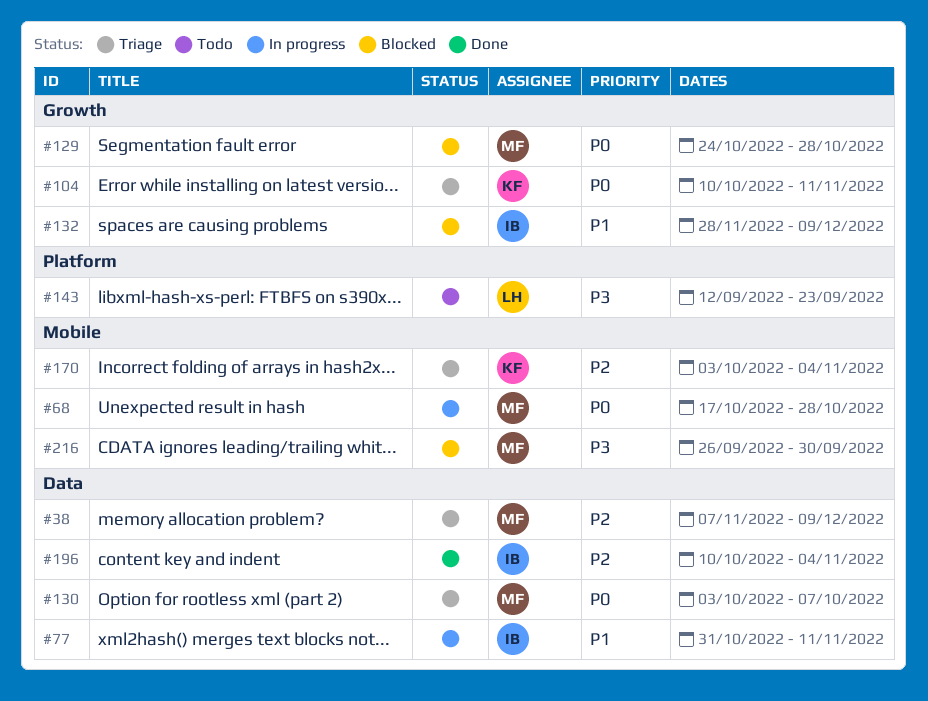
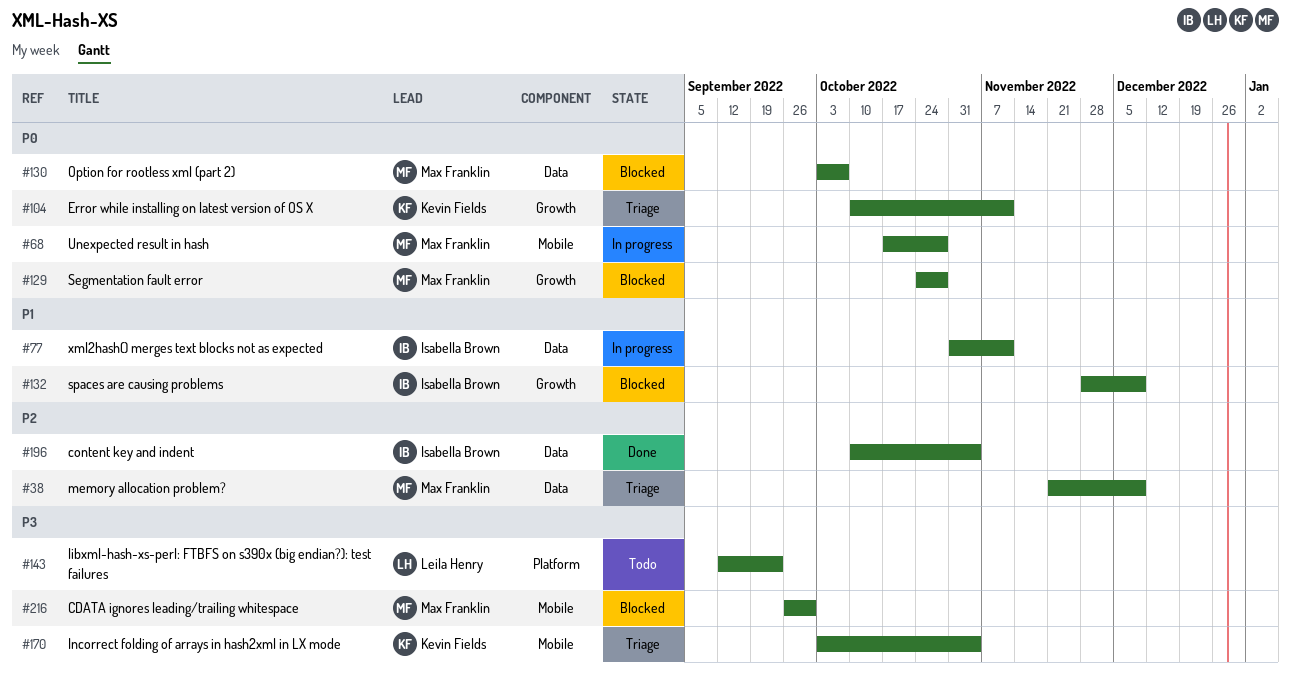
#38, start: Nov 7 -> Nov 21
#130, status: Triage -> Blocked
#170, priority: P2 -> P3

